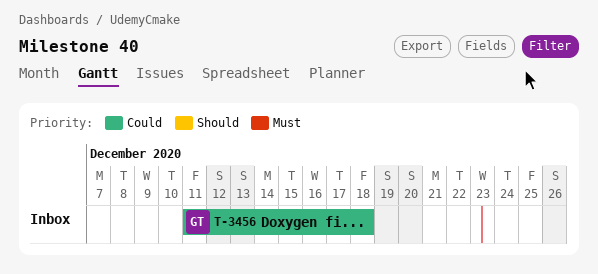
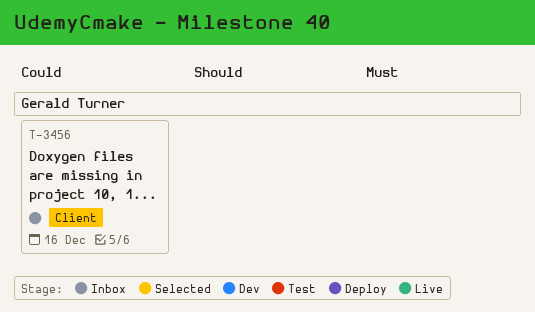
T-3456, due: Dec 18 -> Dec 16

